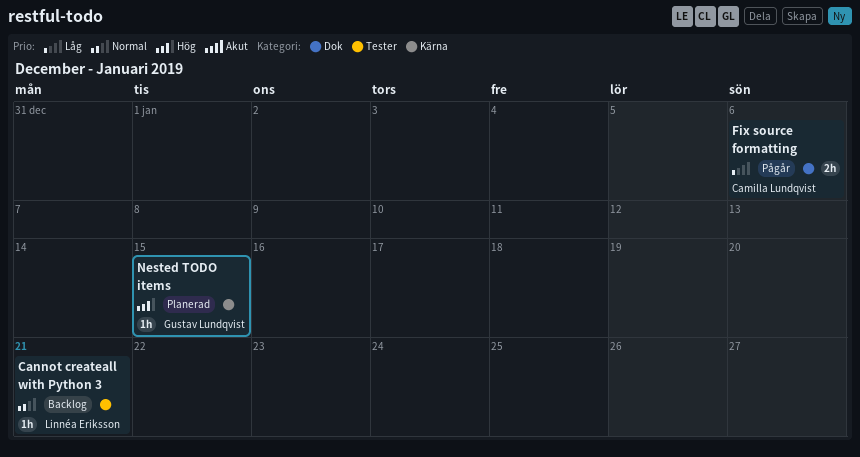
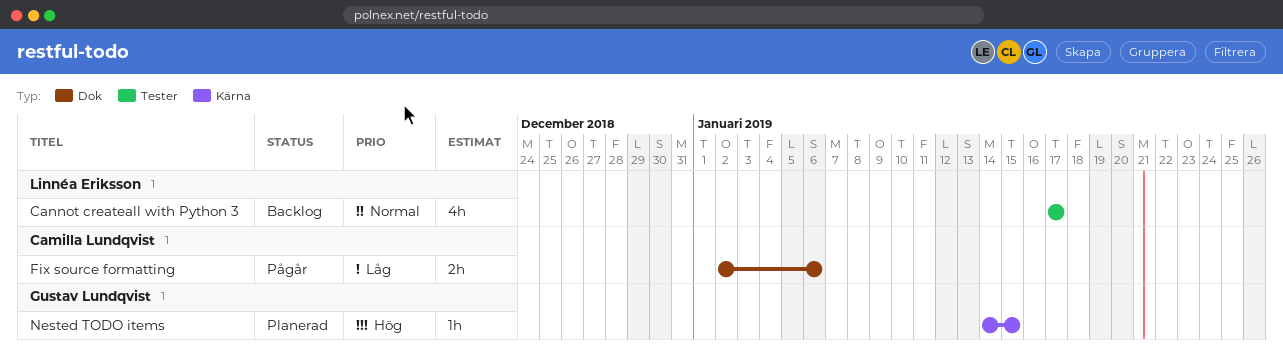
Cannot createall with Python 3, estimate: 1h -> 4h
Cannot createall with Python 3, due: Jan 21 -> Jan 17

